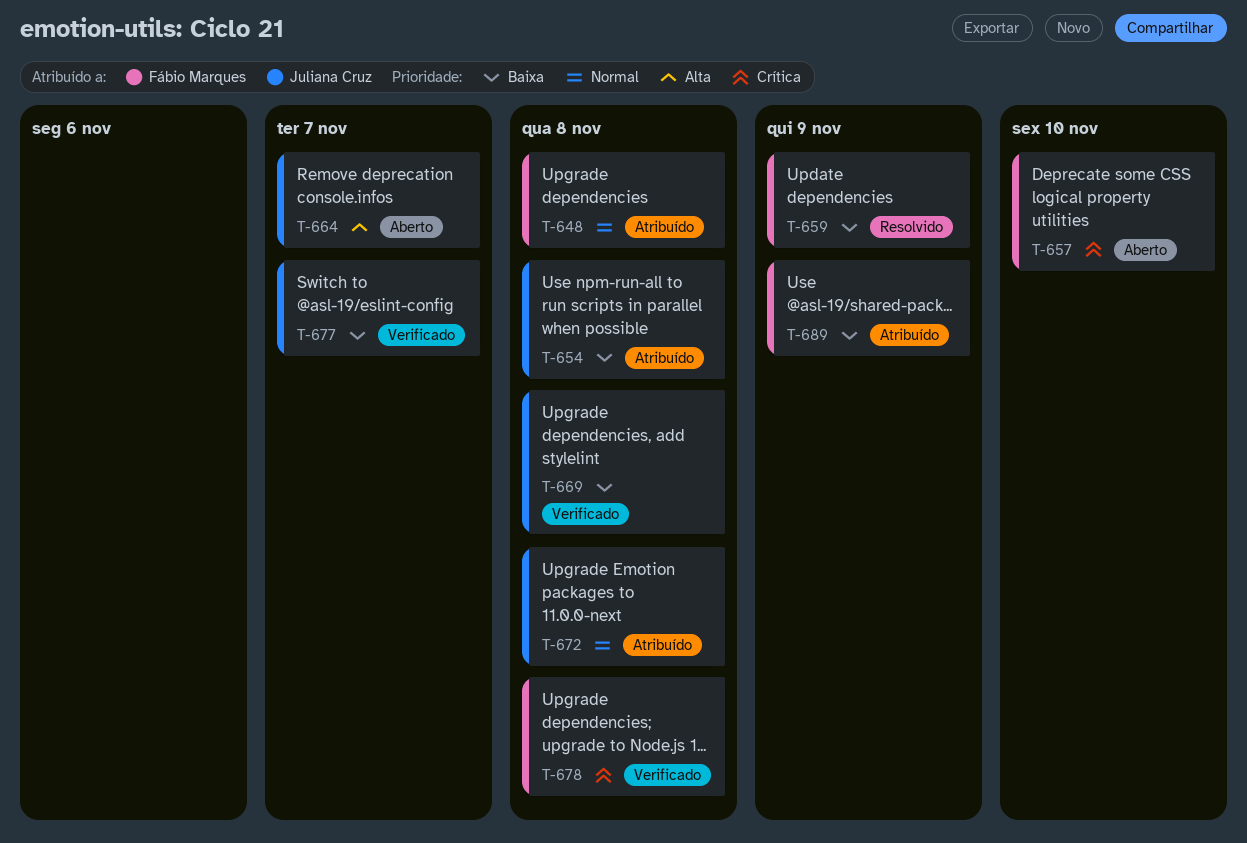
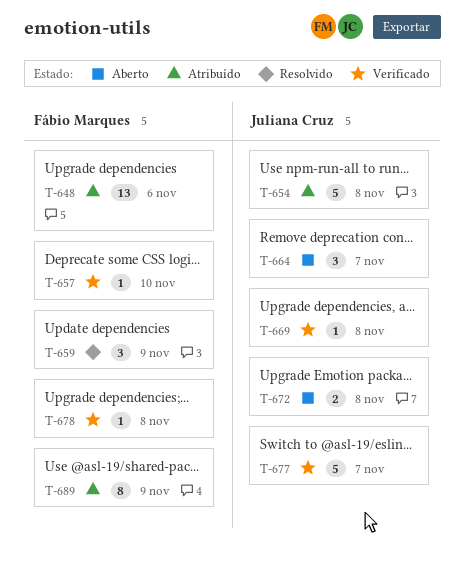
T-648, due: Nov 8 -> Nov 6
T-657, status: Aberto -> Verificado
T-672, status: Atribuído -> Aberto

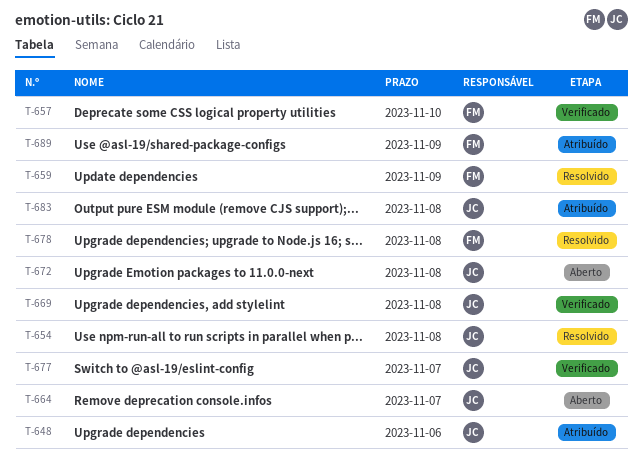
T-648, owner: Fábio Marques -> Juliana Cruz
T-654, status: Atribuído -> Resolvido
T-678, status: Verificado -> Resolvido
T-683: none -> present

